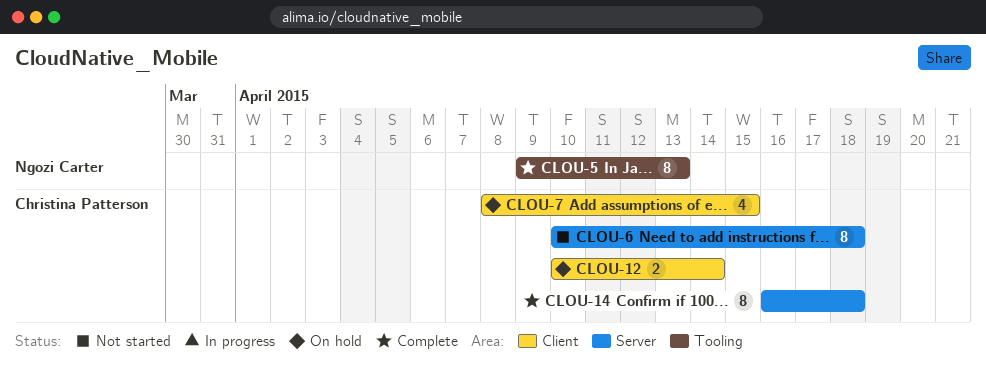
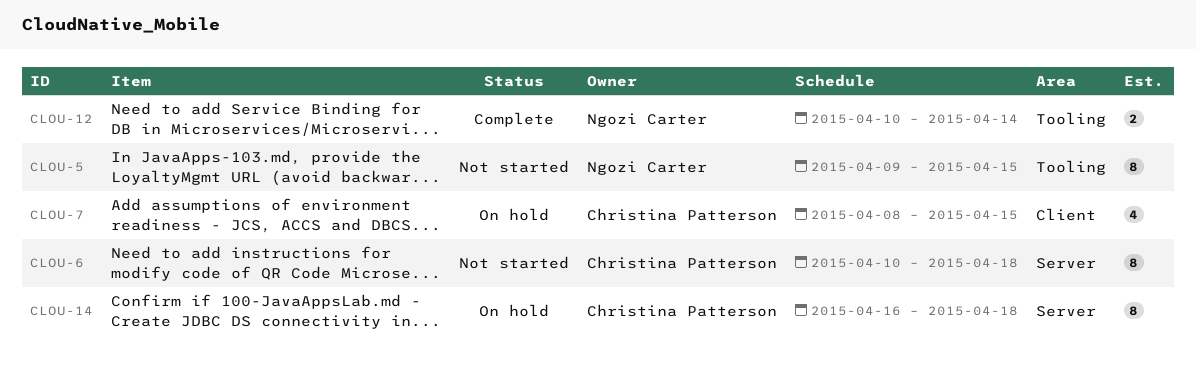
CLOU-5, status: Complete -> Not started
CLOU-5, due: Apr 13 -> Apr 15
CLOU-12, status: On hold -> Complete
CLOU-12, owner: Christina Patterson -> Ngozi Carter
CLOU-12, label: Client -> Tooling
CLOU-14, status: Complete -> On hold

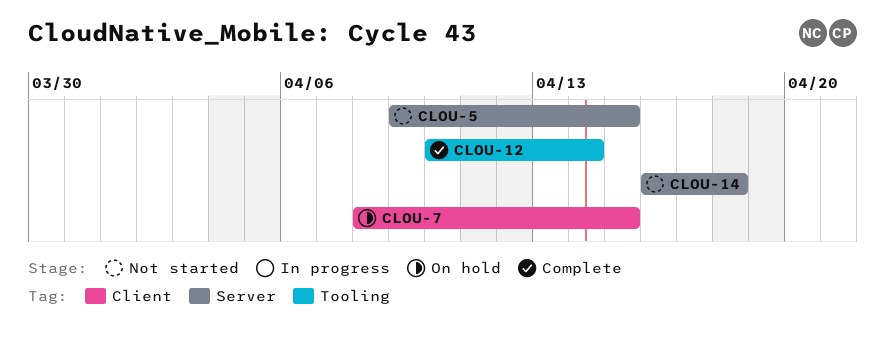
CLOU-5, label: Tooling -> Server
CLOU-6: present -> none
CLOU-14, status: On hold -> Not started

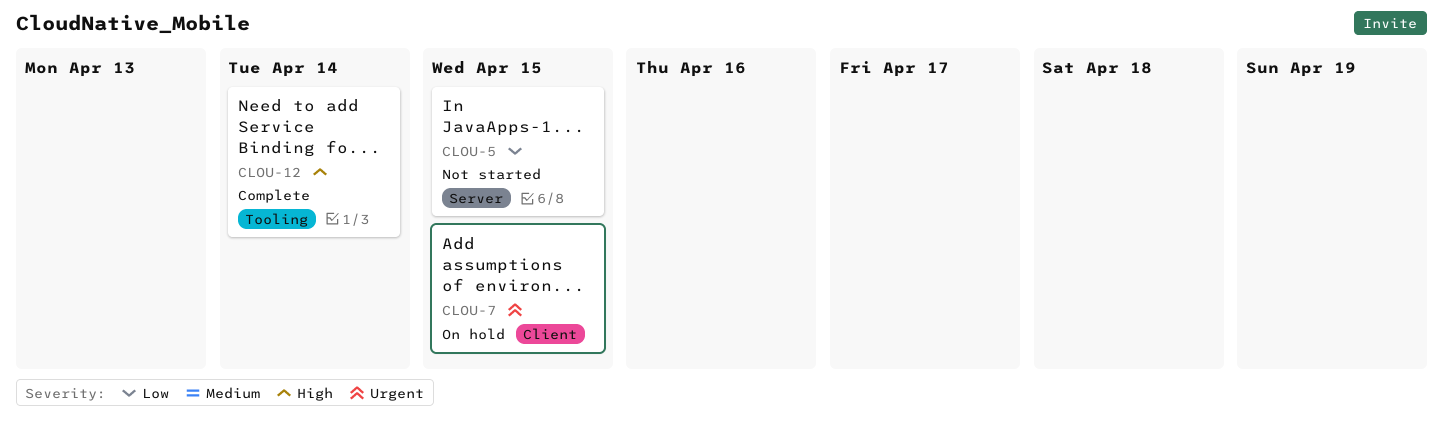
CLOU-14: present -> none

